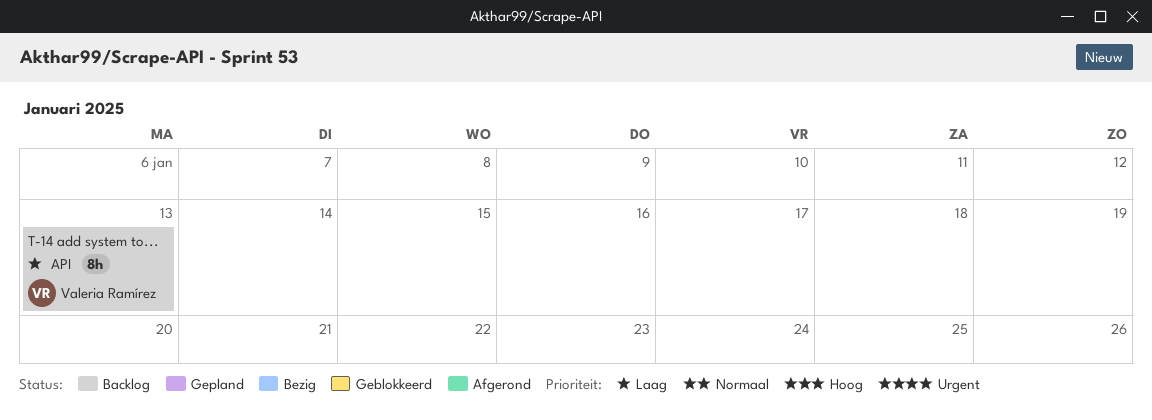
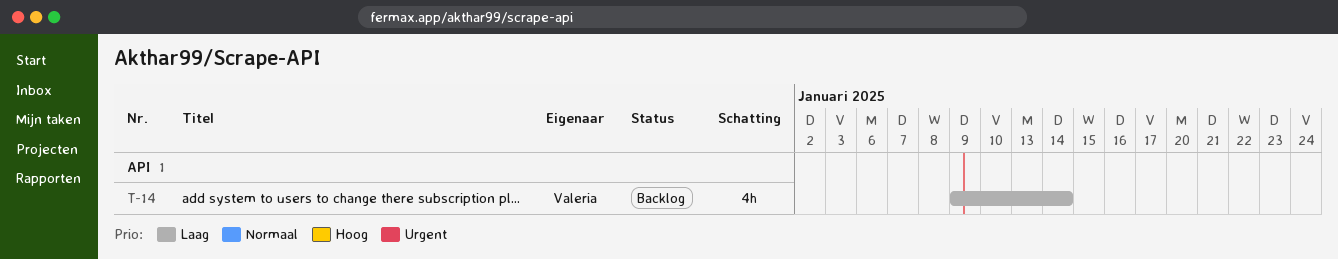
T-14, estimate: 8h -> 4h
T-14, due: Jan 13 -> Jan 14

